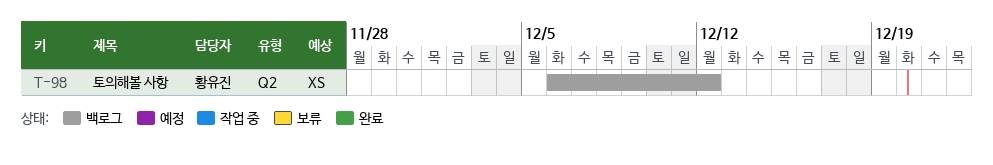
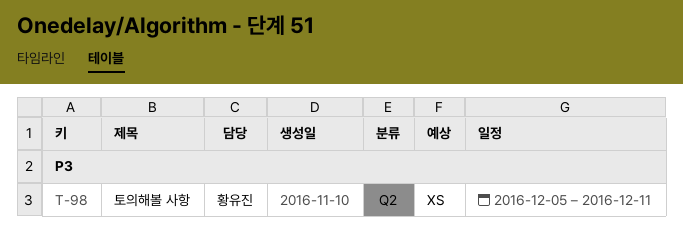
T-98, start: Dec 6 -> Dec 5
T-98, due: Dec 12 -> Dec 11

